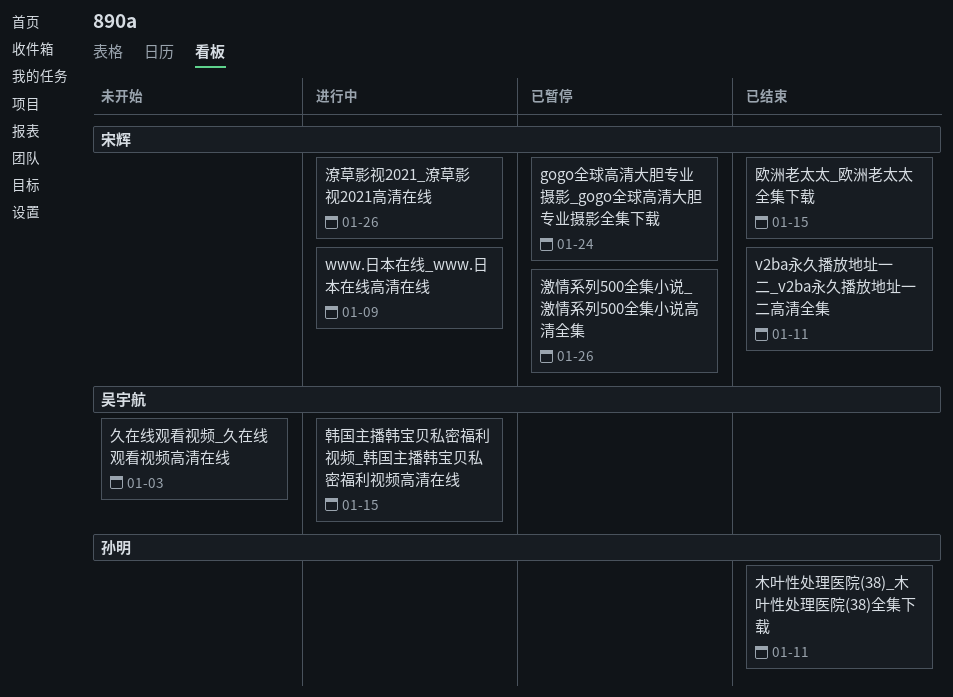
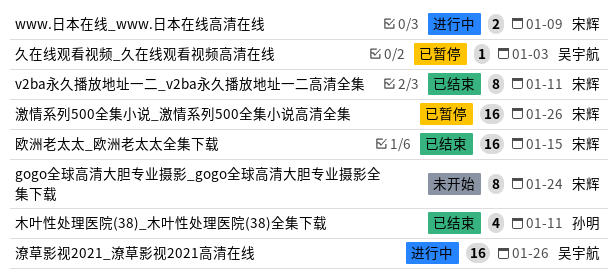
gogo全球高清大胆专业摄影_gogo全球高清大胆专业摄影全集下载, status: 已暂停 -> 未开始
久在线观看视频_久在线观看视频高清在线, status: 未开始 -> 已暂停
潦草影视2021_潦草影视2021高清在线, owner: 宋辉 -> 吴宇航
韩国主播韩宝贝私密福利视频_韩国主播韩宝贝私密福利视频高清在线: present -> none

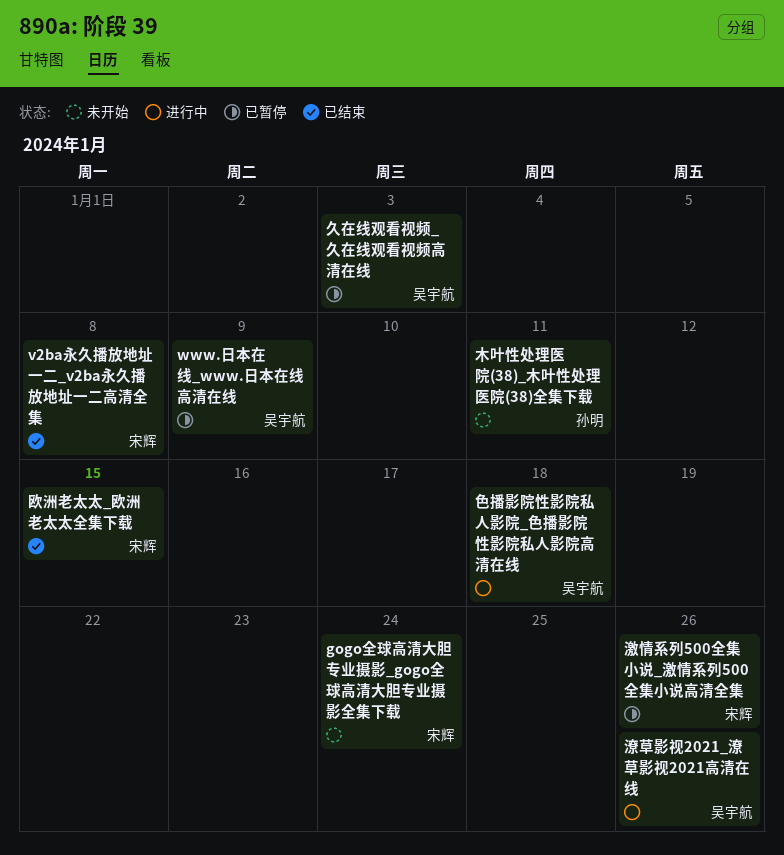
v2ba永久播放地址一二_v2ba永久播放地址一二高清全集, due: Jan 11 -> Jan 8
www.日本在线_www.日本在线高清在线, status: 进行中 -> 已暂停
www.日本在线_www.日本在线高清在线, owner: 宋辉 -> 吴宇航
木叶性处理医院(38)_木叶性处理医院(38)全集下载, status: 已结束 -> 未开始
色播影院性影院私人影院_色播影院性影院私人影院高清在线: none -> present

